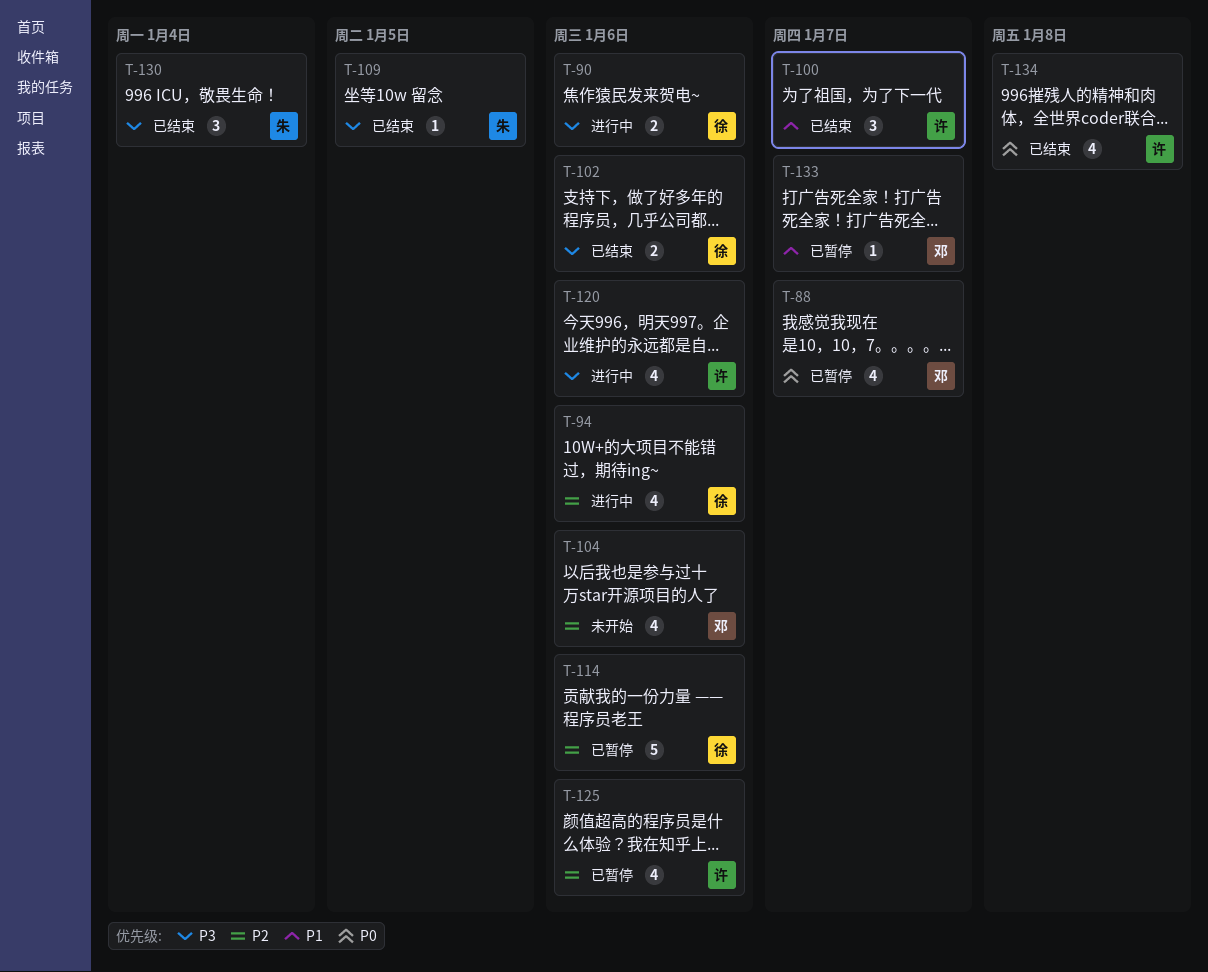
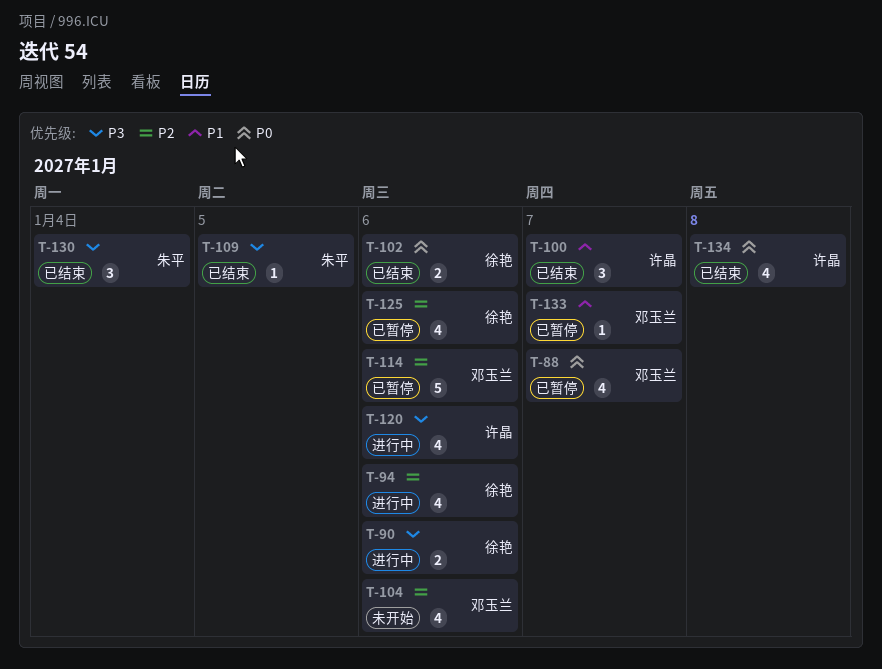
T-102, priority: P3 -> P0
T-114, owner: 徐艳 -> 邓玉兰
T-125, owner: 许晶 -> 徐艳

